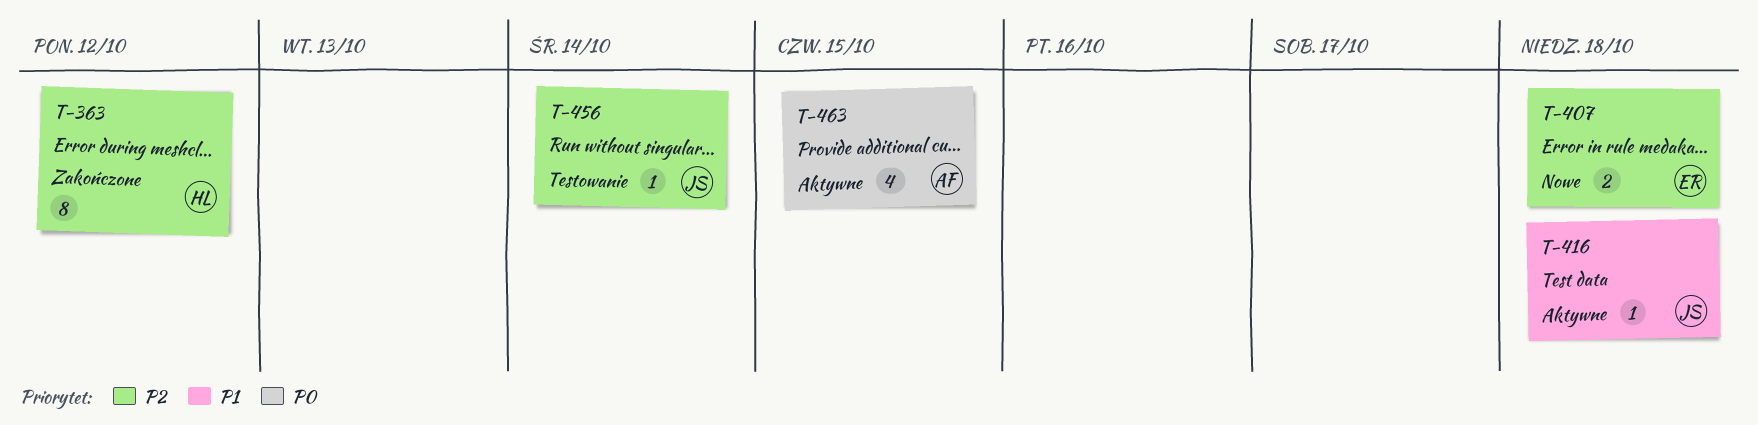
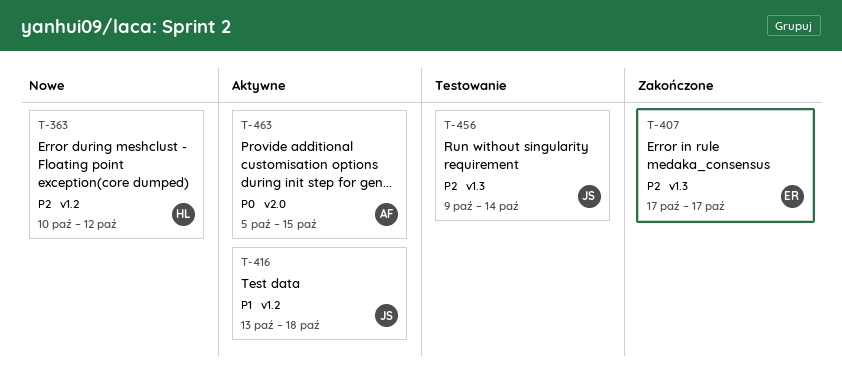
T-363, status: Zakończone -> Nowe
T-407, status: Nowe -> Zakończone
T-407, due: Oct 18 -> Oct 17

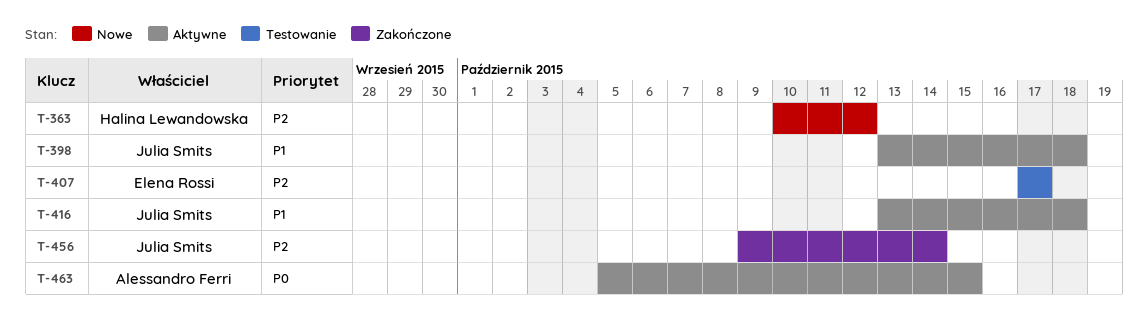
T-398: none -> present
T-407, status: Zakończone -> Testowanie
T-456, status: Testowanie -> Zakończone

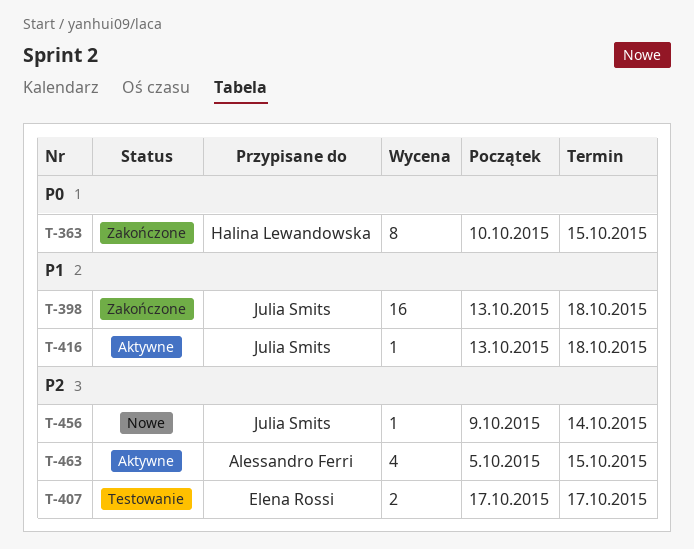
T-363, status: Nowe -> Zakończone
T-363, priority: P2 -> P0
T-363, due: Oct 12 -> Oct 15
T-398, status: Aktywne -> Zakończone
T-456, status: Zakończone -> Nowe
T-463, priority: P0 -> P2

